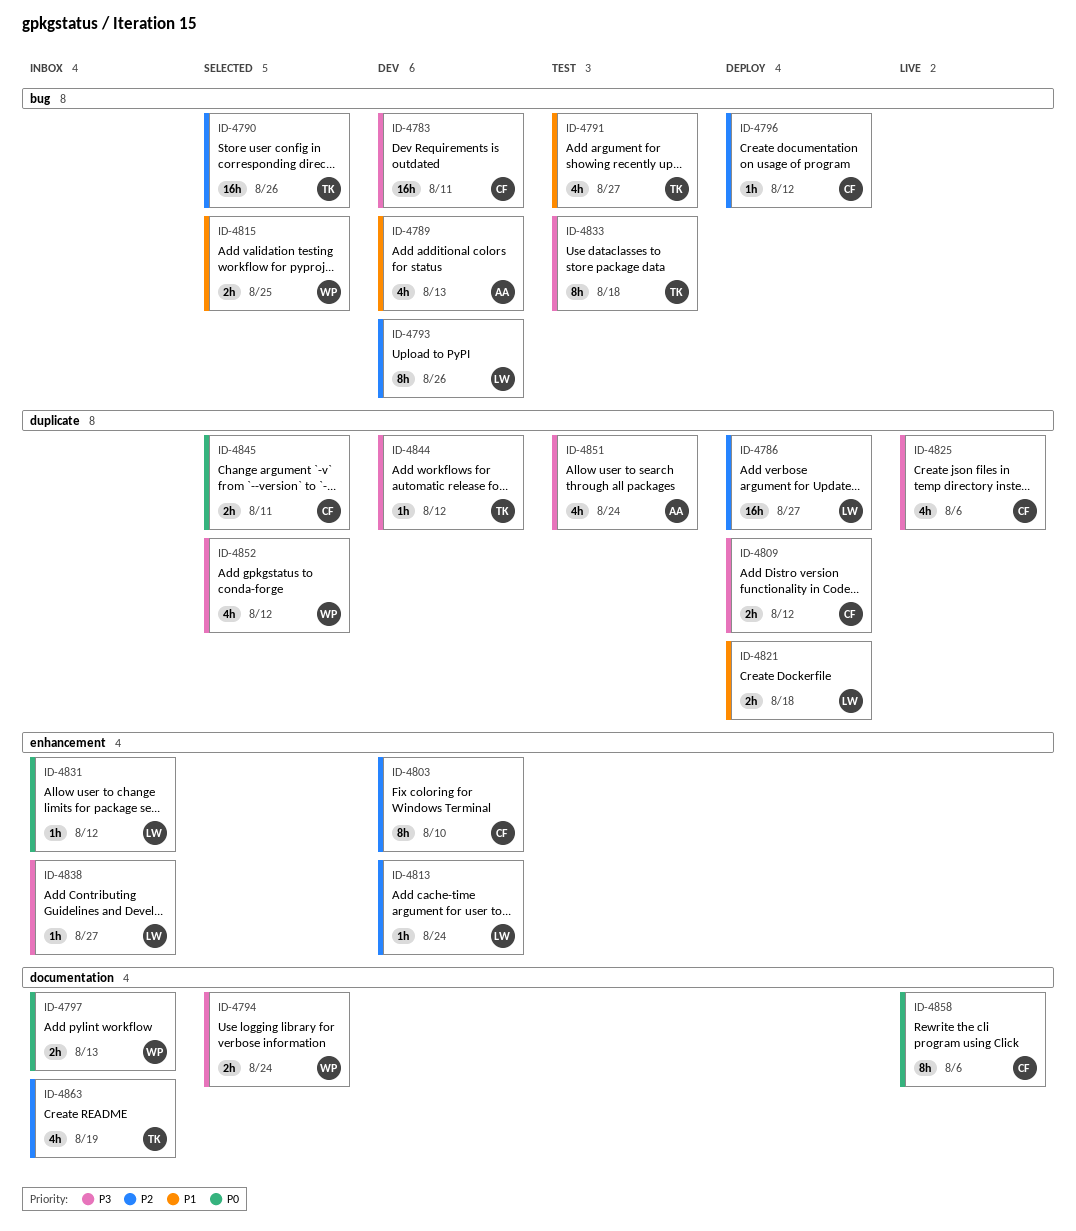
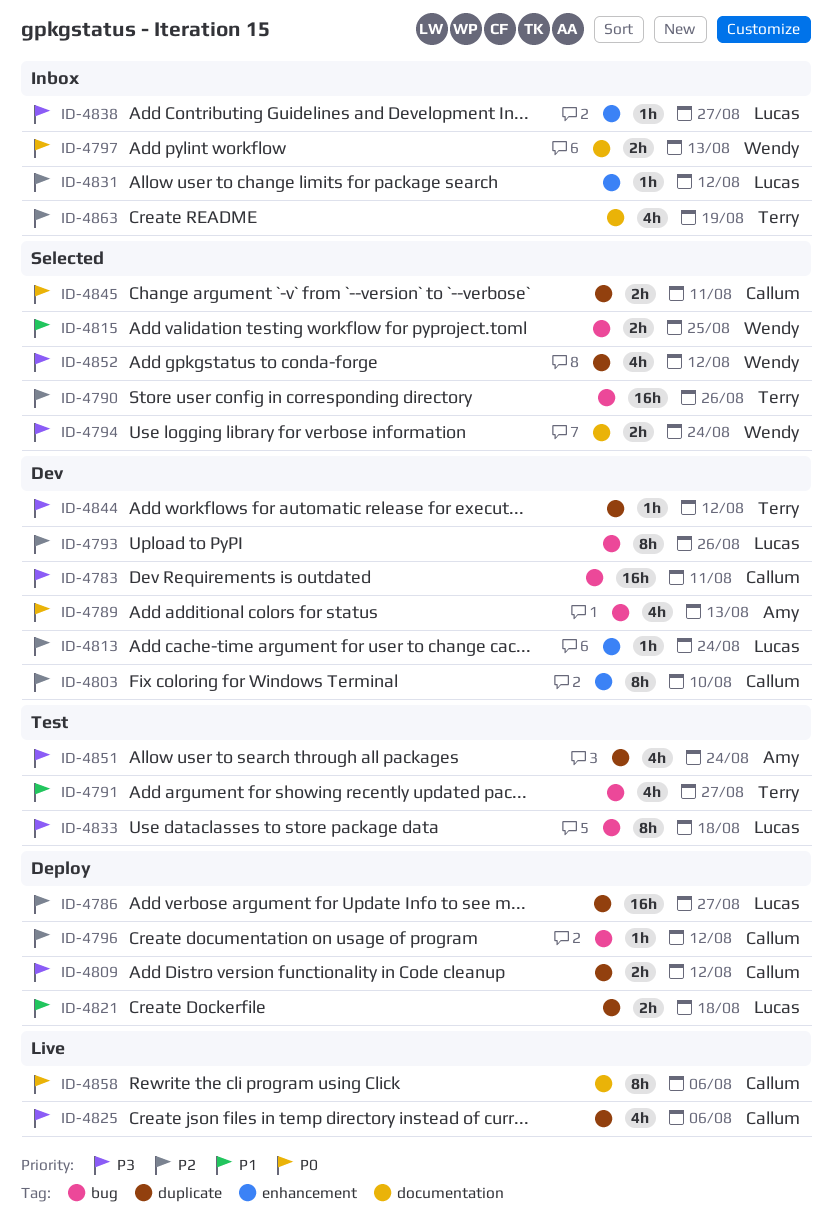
ID-4789, priority: P1 -> P0
ID-4831, priority: P0 -> P2
ID-4833, owner: Terry -> Lucas

